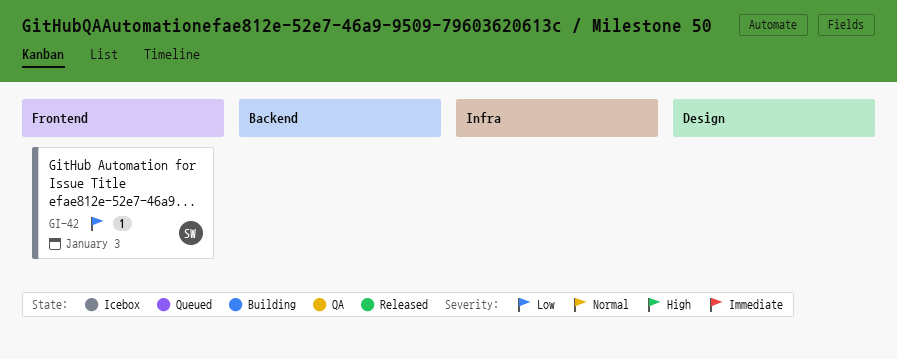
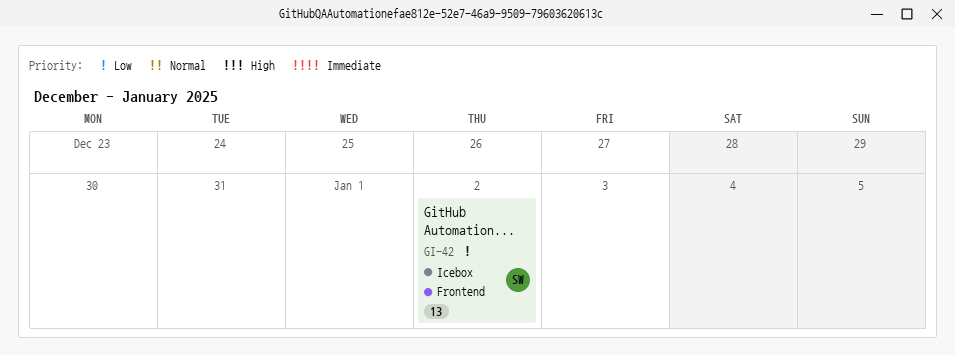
GI-42, estimate: 1 -> 13
GI-42, due: Jan 3 -> Jan 2

